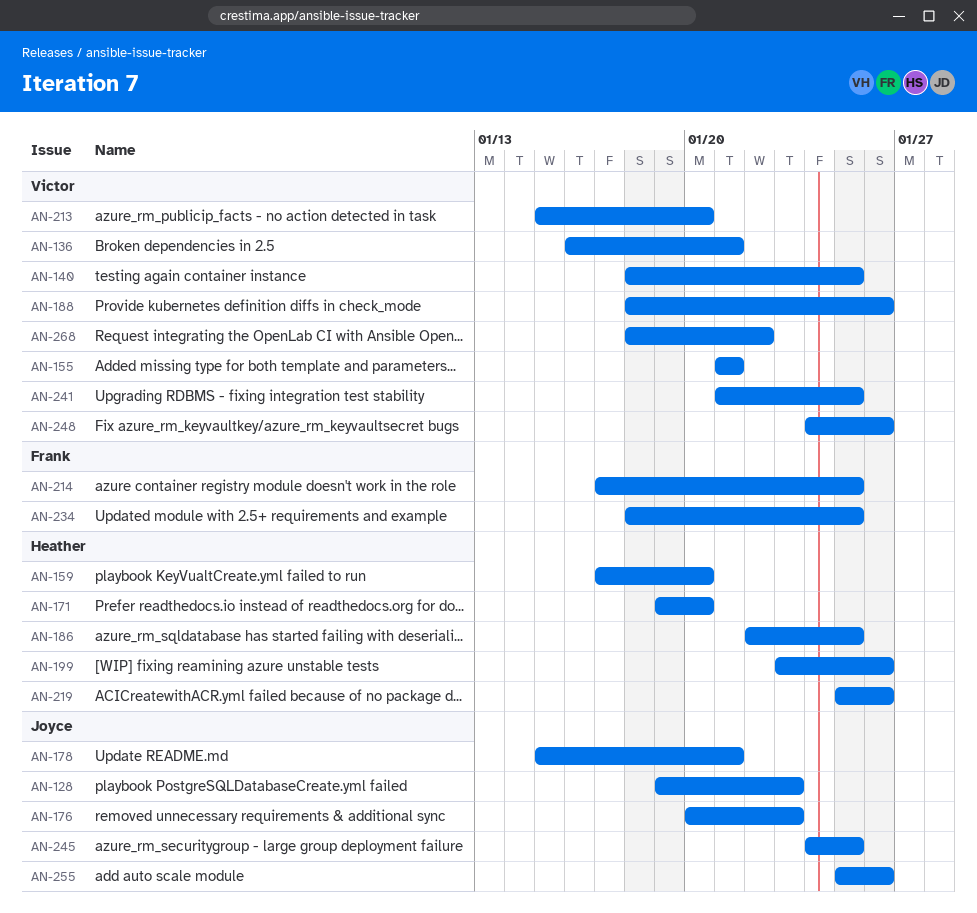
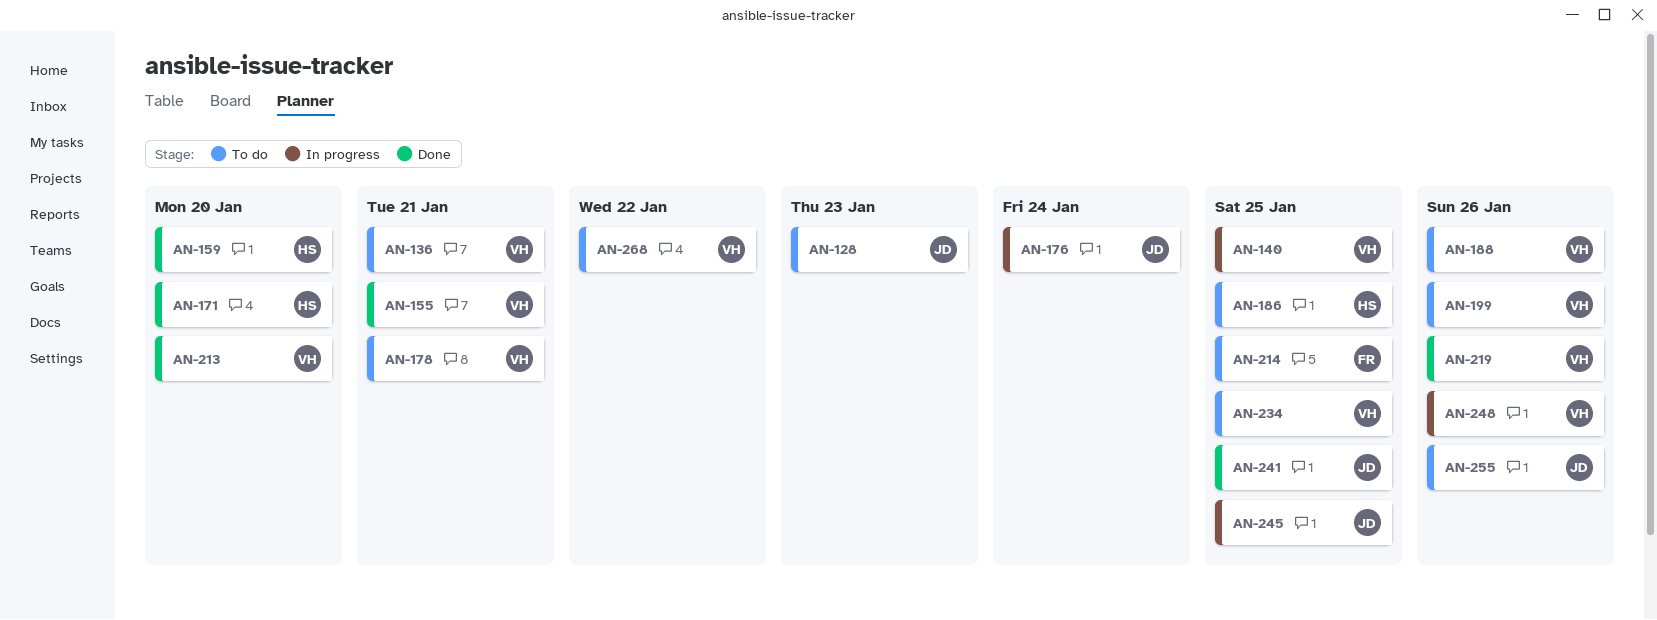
AN-176, due: Jan 23 -> Jan 24
AN-178, owner: Joyce -> Victor
AN-199, owner: Heather -> Victor
AN-219, owner: Heather -> Victor
AN-234, owner: Frank -> Victor
AN-241, owner: Victor -> Joyce

